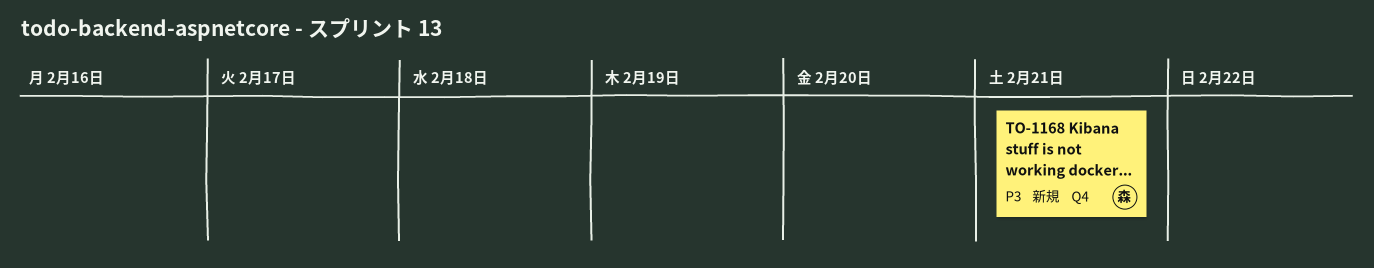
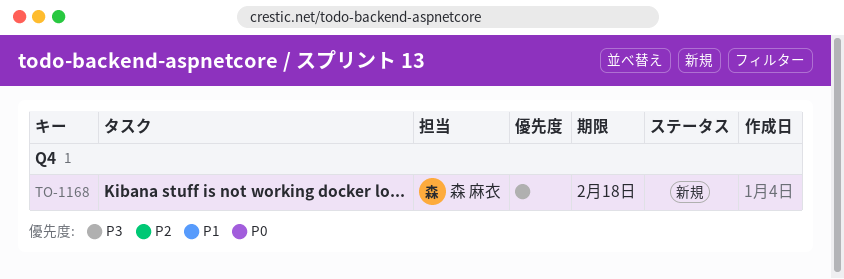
TO-1168, due: Feb 21 -> Feb 18

